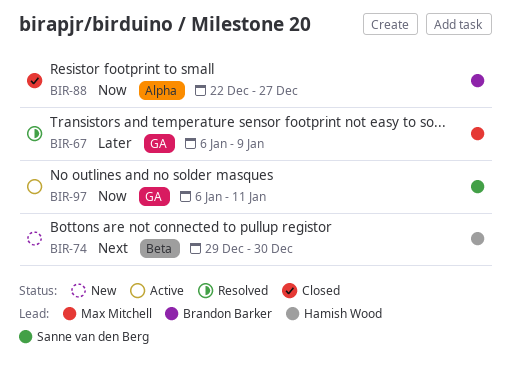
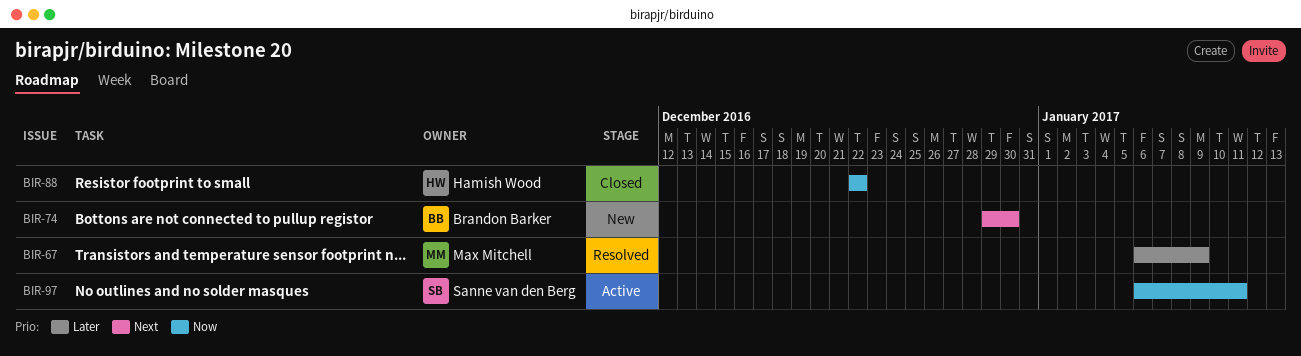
BIR-74, owner: Hamish Wood -> Brandon Barker
BIR-88, owner: Brandon Barker -> Hamish Wood
BIR-88, due: Dec 27 -> Dec 22

